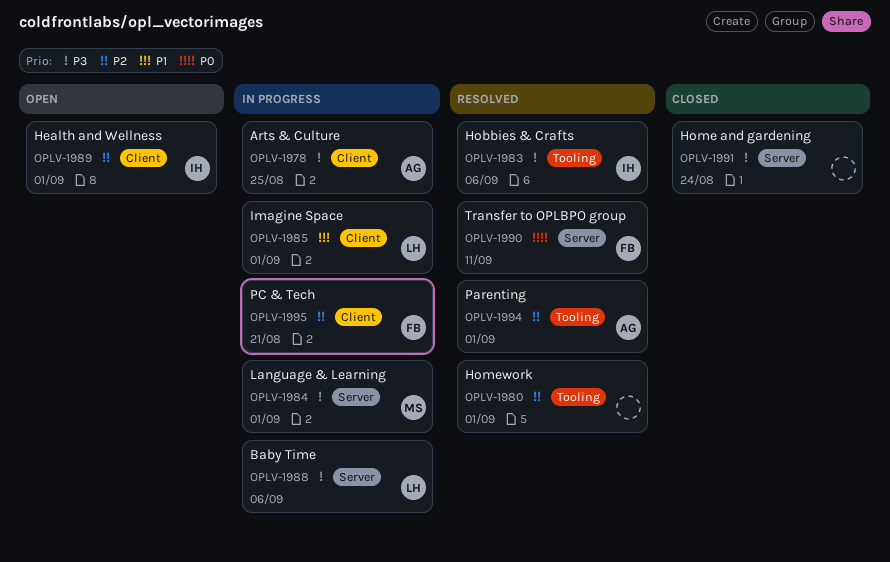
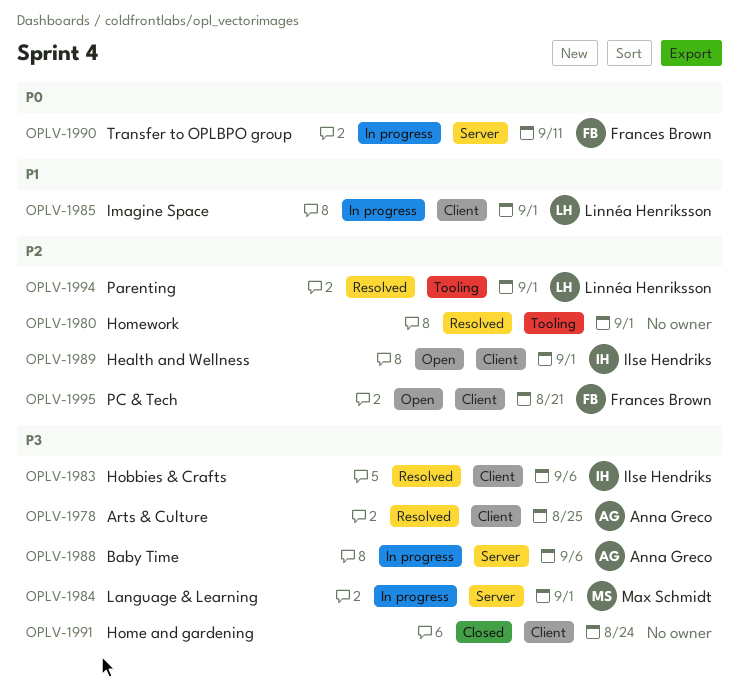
OPLV-1978, status: In progress -> Resolved
OPLV-1983, label: Tooling -> Client
OPLV-1988, owner: Linnéa Henriksson -> Anna Greco
OPLV-1990, status: Resolved -> In progress
OPLV-1991, label: Server -> Client
OPLV-1994, owner: Anna Greco -> Linnéa Henriksson
OPLV-1995, status: In progress -> Open

